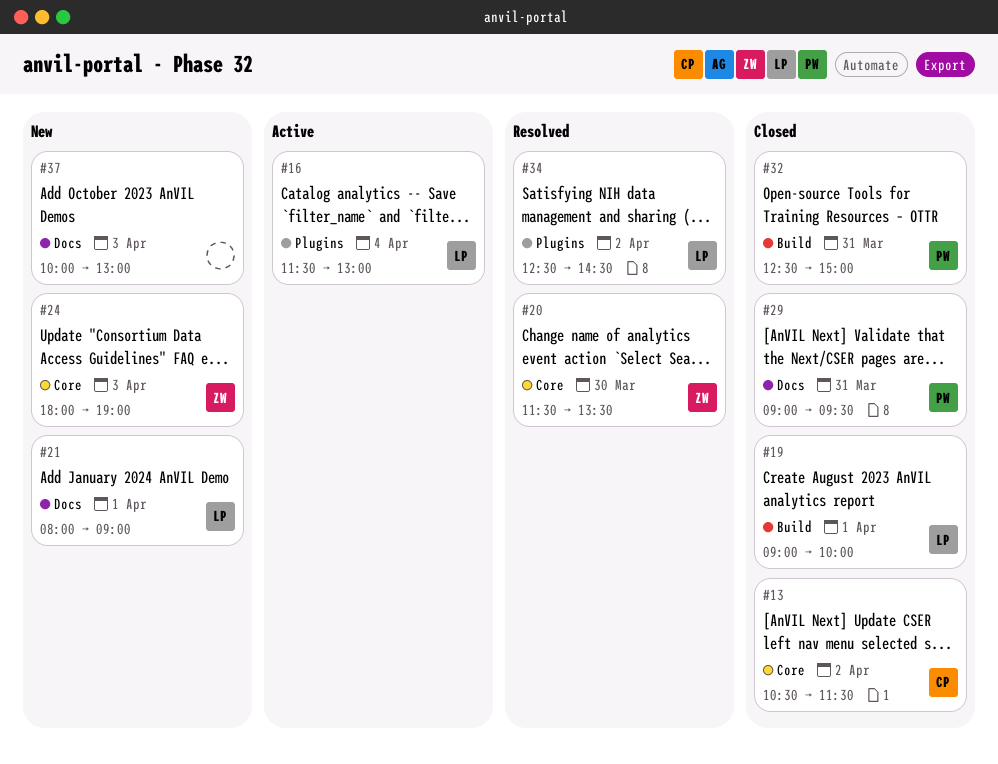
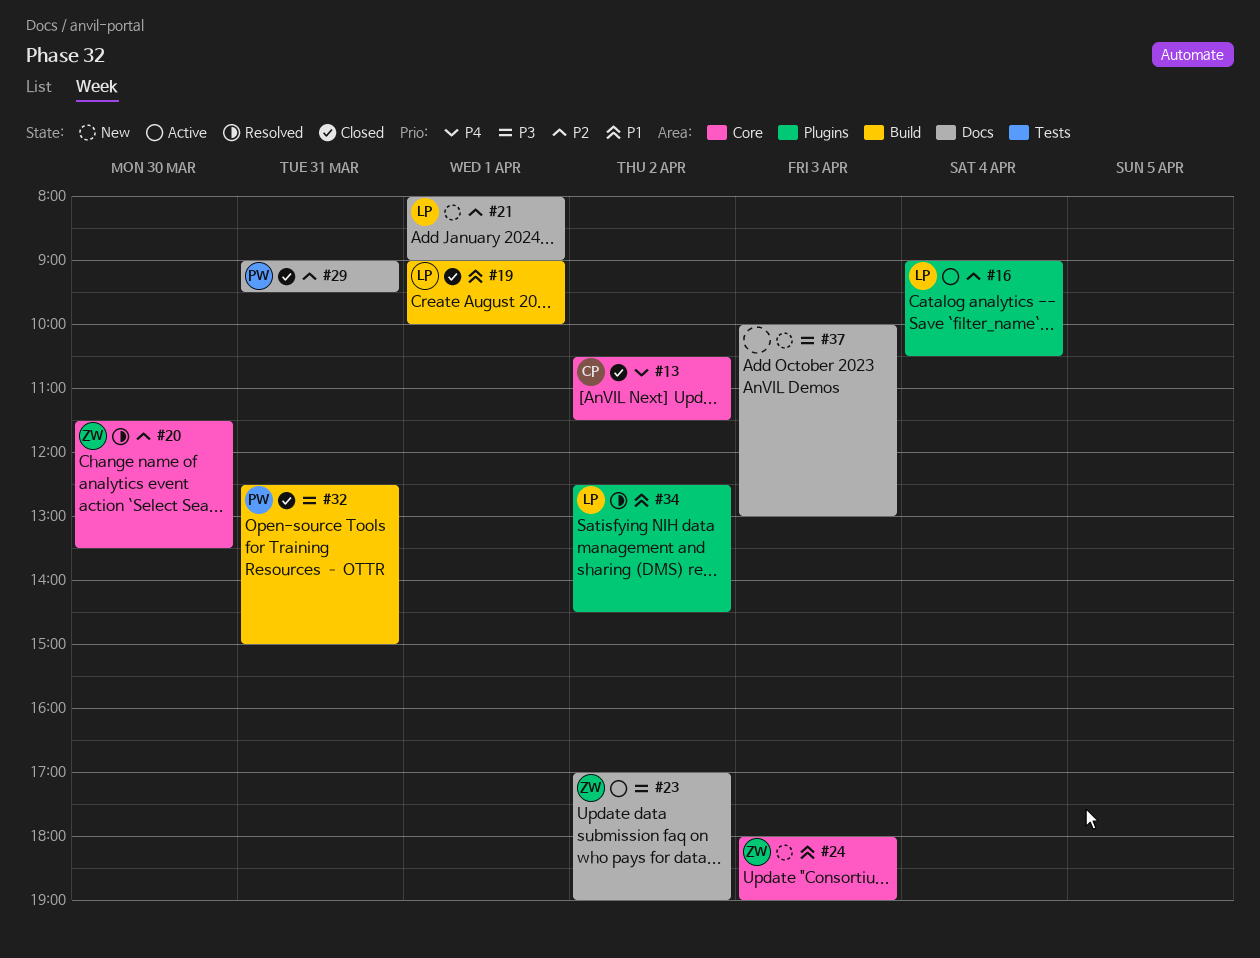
#16, begins: 11:30 -> 09:00
#16, ends: 13:00 -> 10:30
#23: none -> present

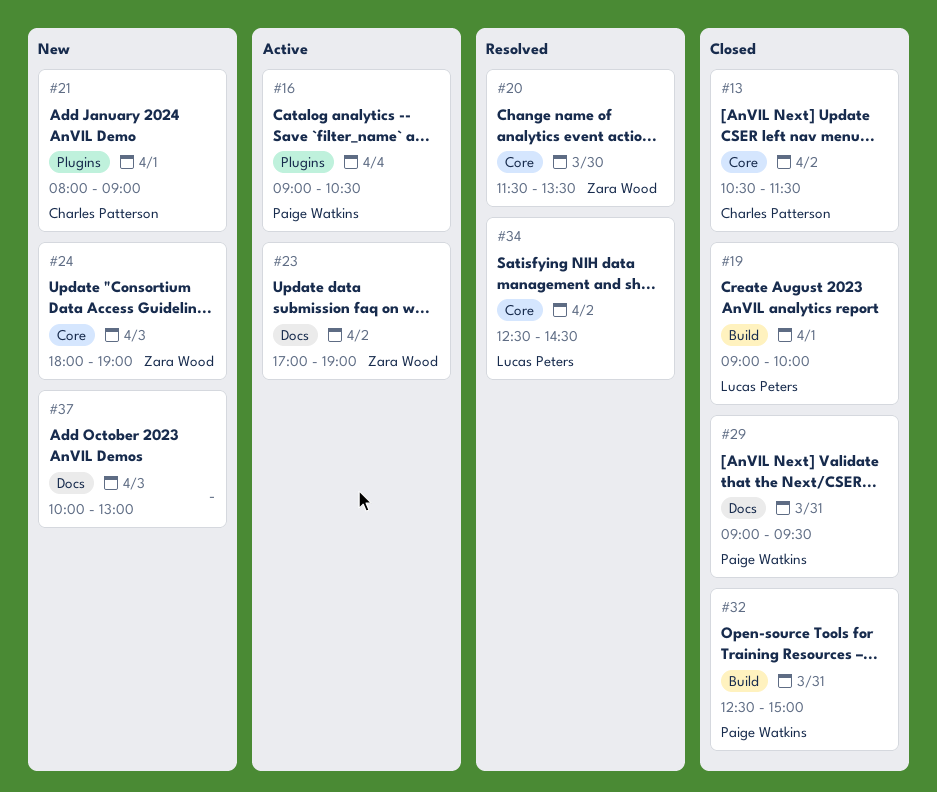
#16, owner: Lucas Peters -> Paige Watkins
#21, owner: Lucas Peters -> Charles Patterson
#21, label: Docs -> Plugins
#34, label: Plugins -> Core

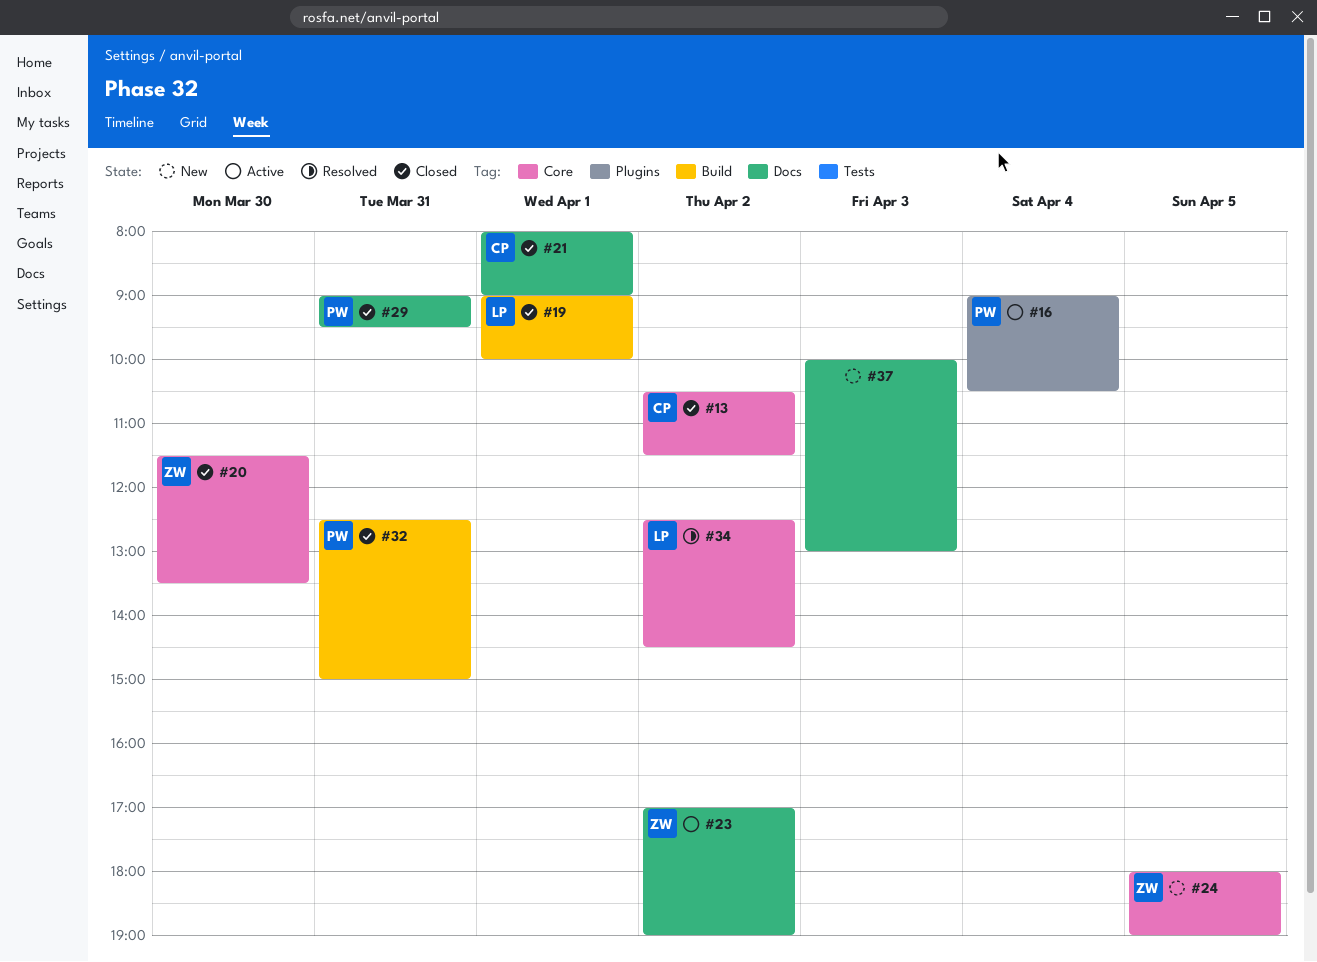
#20, status: Resolved -> Closed
#21, status: New -> Closed
#21, label: Plugins -> Docs
#24, day: Apr 3 -> Apr 5

